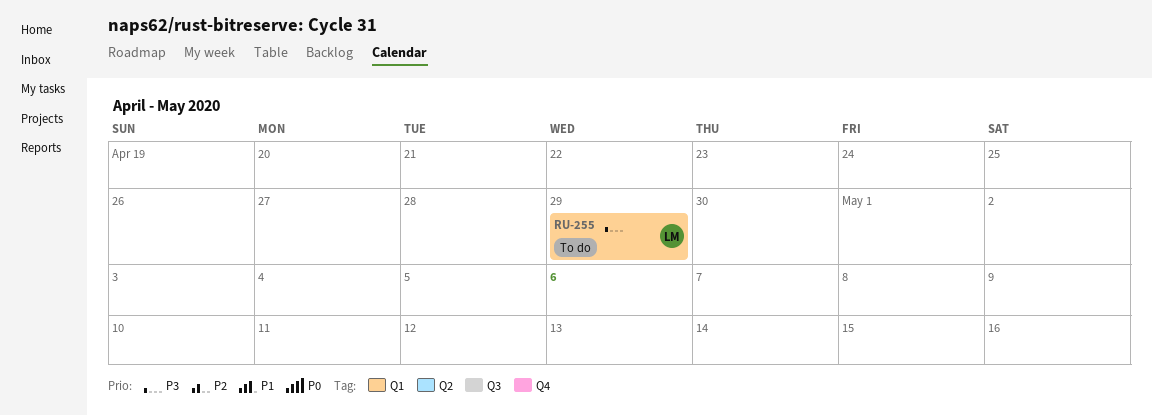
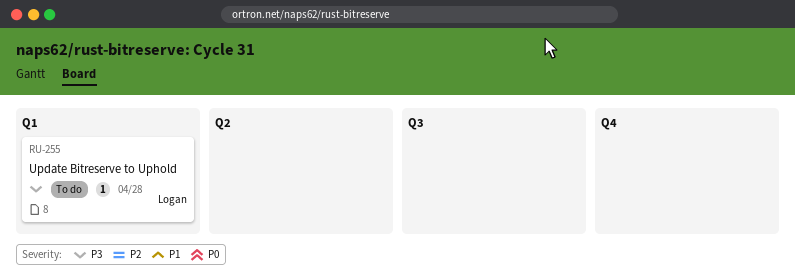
RU-255, due: Apr 29 -> Apr 28

